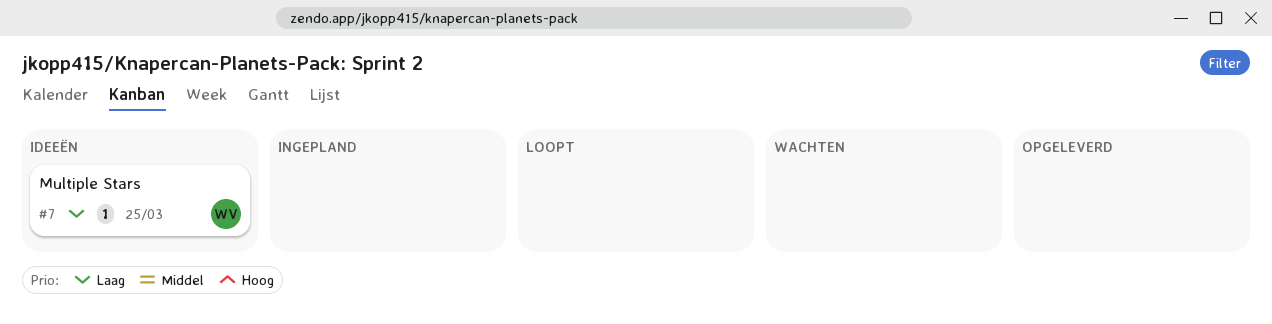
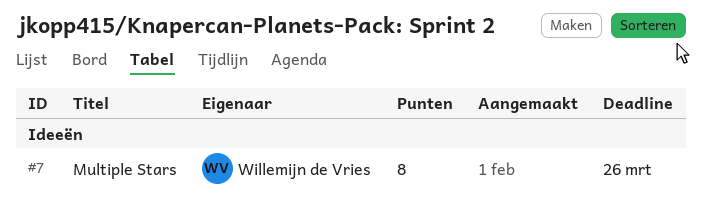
#7, estimate: 1 -> 8
#7, due: Mar 25 -> Mar 26

